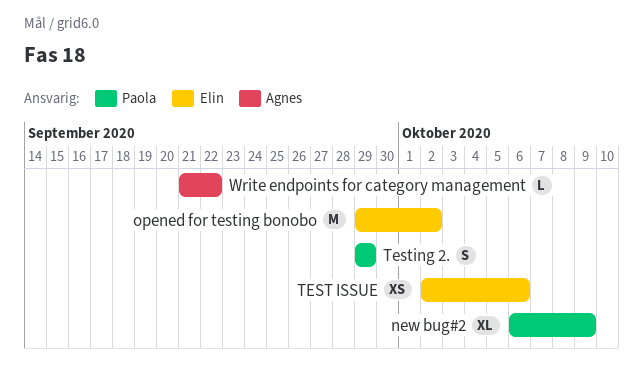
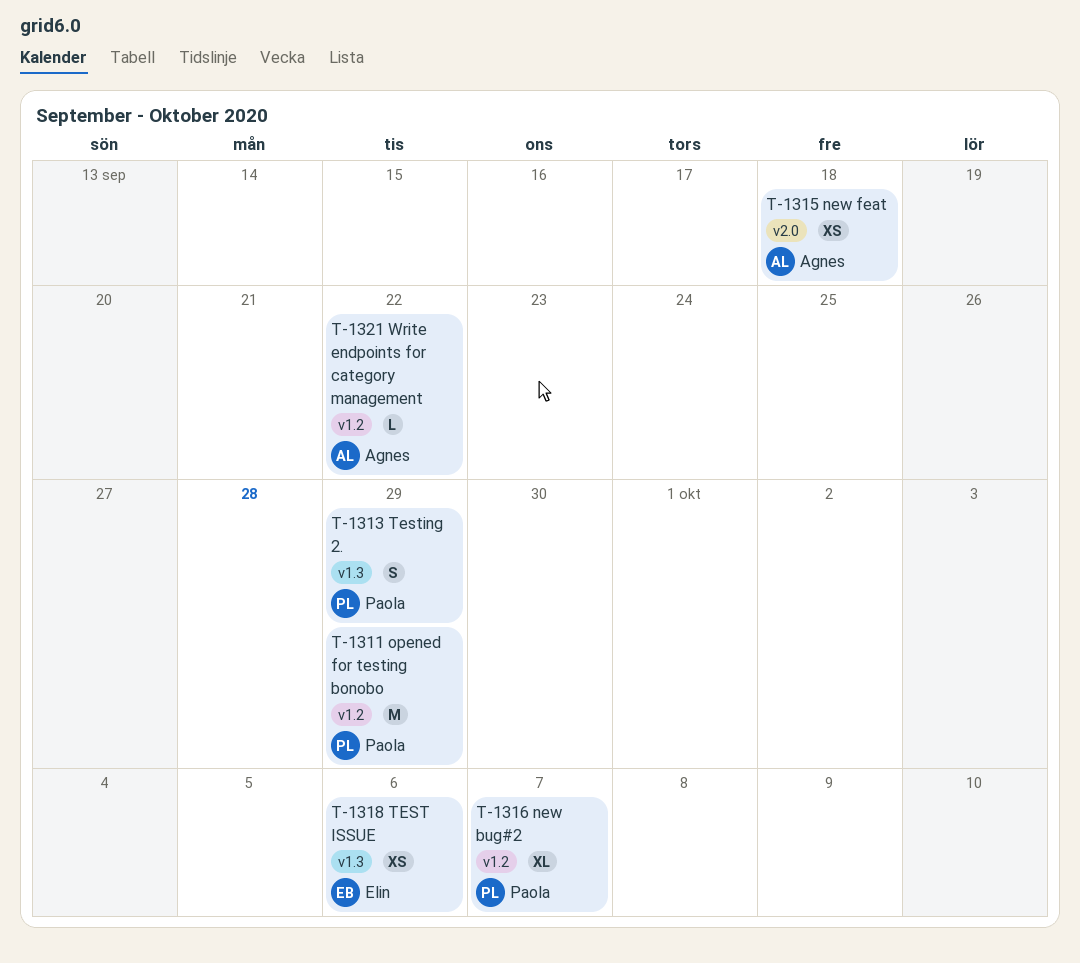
new bug#2, due: Oct 9 -> Oct 7
new feat: none -> present
opened for testing bonobo, owner: Elin -> Paola
opened for testing bonobo, due: Oct 2 -> Sep 29

